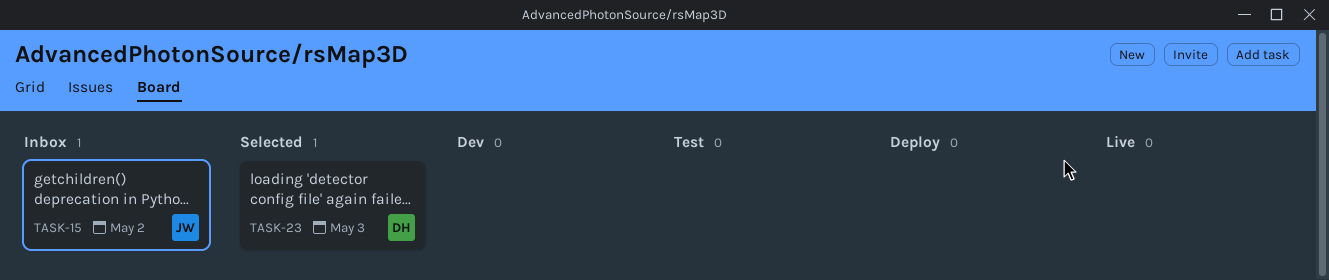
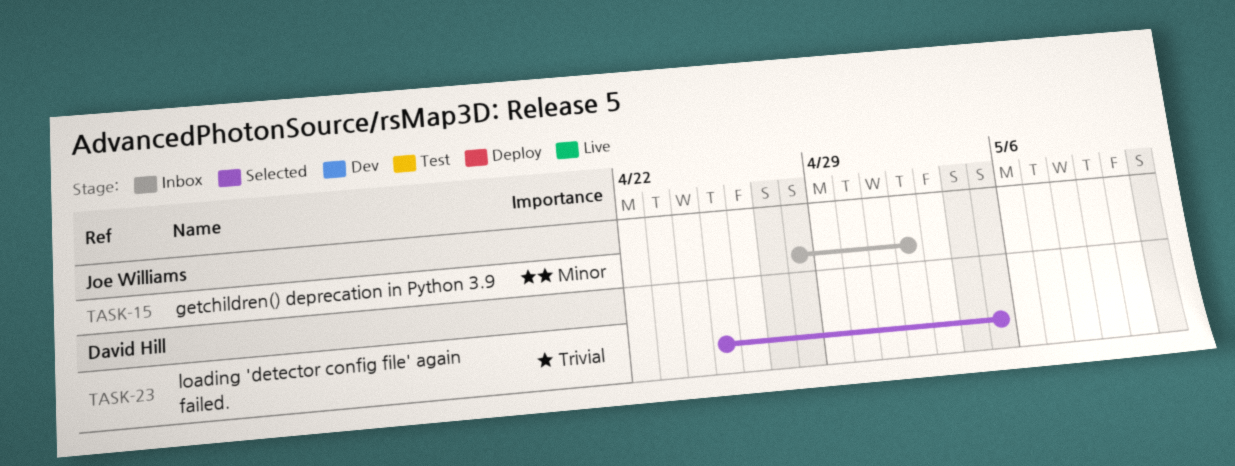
TASK-23, due: May 3 -> May 5

